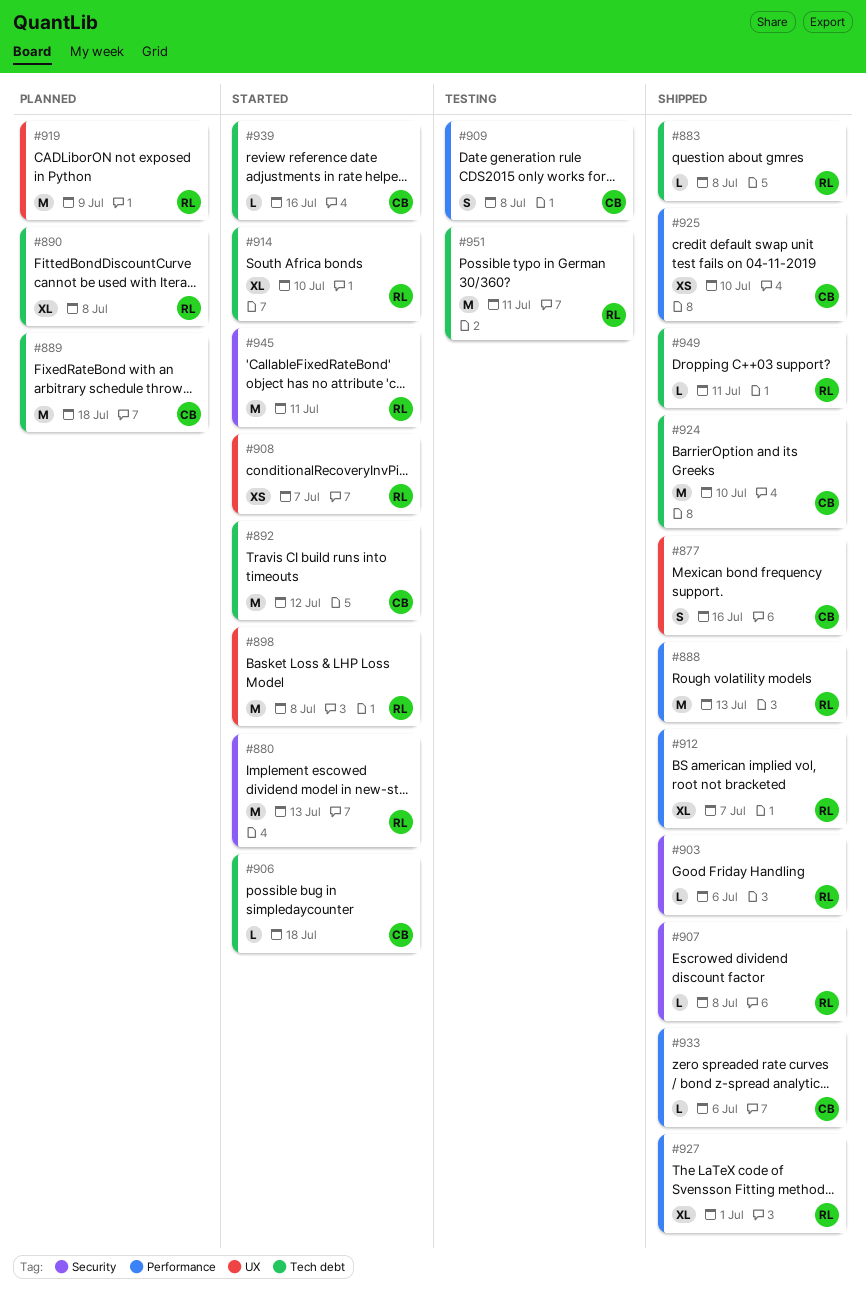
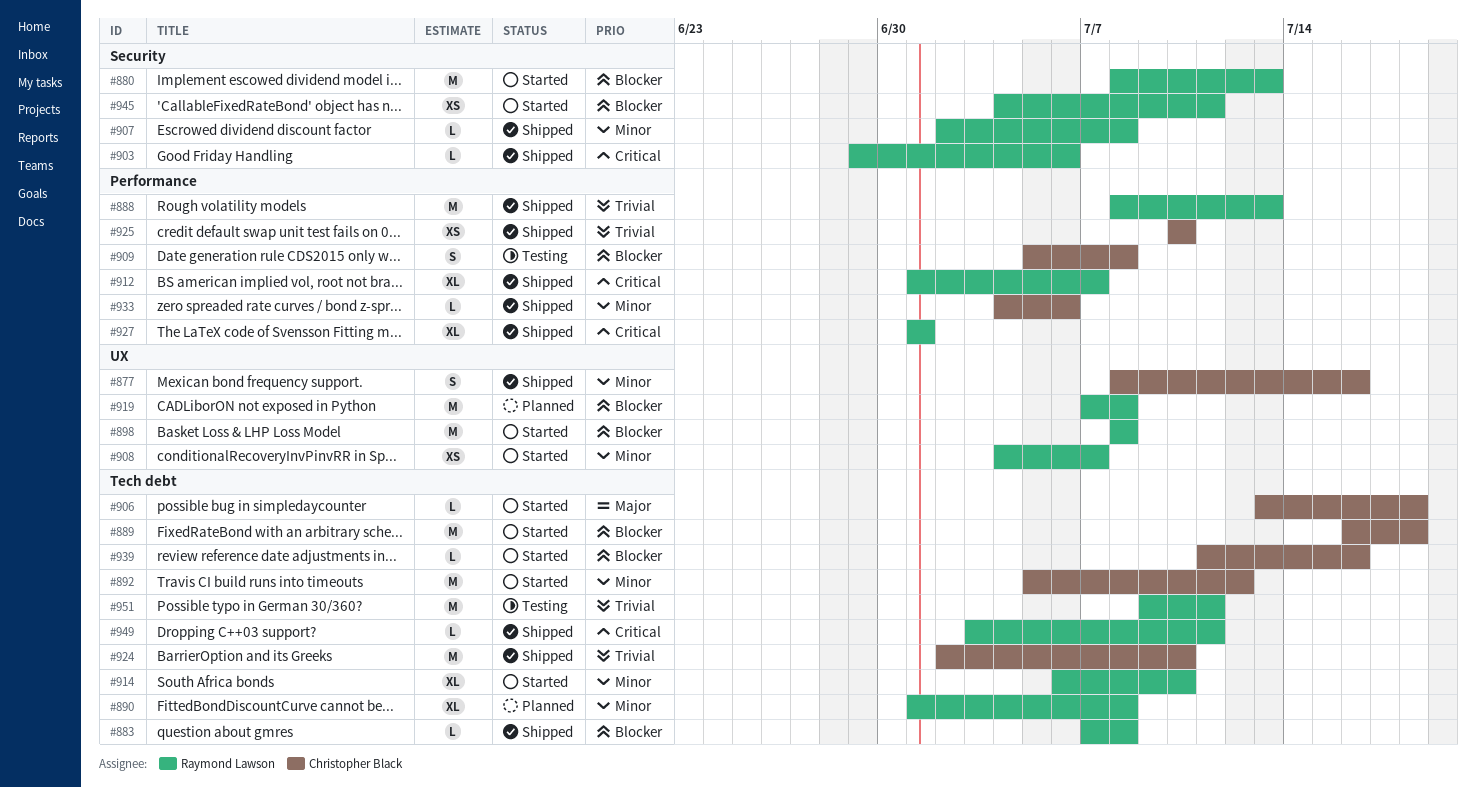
#889, status: Planned -> Started
#919, due: Jul 9 -> Jul 8
#945, estimate: M -> XS

